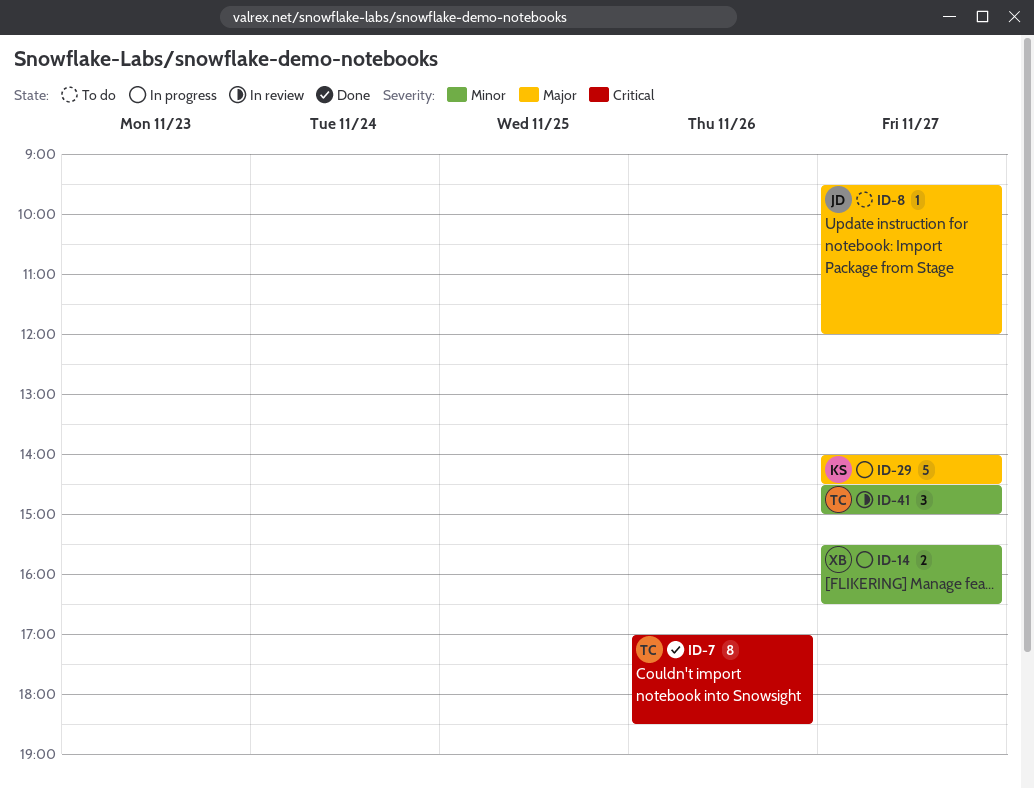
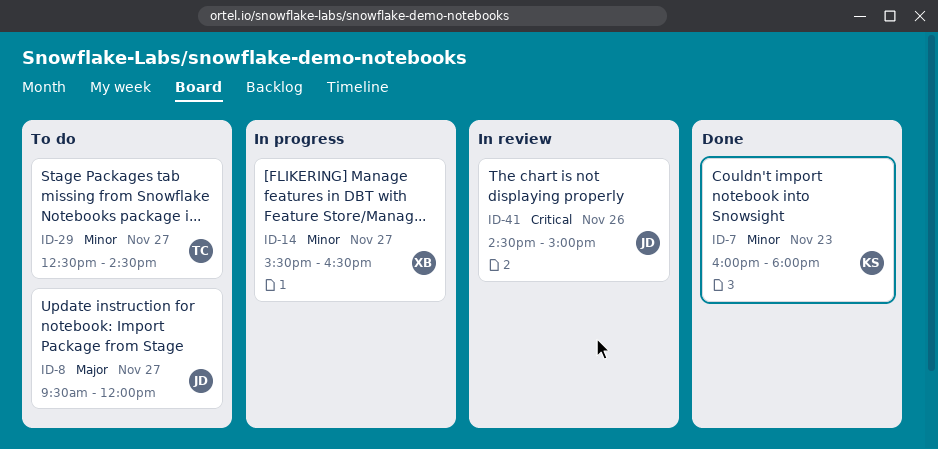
ID-7, owner: TC -> KS
ID-7, priority: Critical -> Minor
ID-7, day: Nov 26 -> Nov 23
ID-7, begins: 17:00 -> 16:00
ID-7, ends: 18:30 -> 18:00
ID-29, status: In progress -> To do
ID-29, owner: KS -> TC
ID-29, priority: Major -> Minor
ID-29, begins: 14:00 -> 12:30
ID-41, owner: TC -> JD
ID-41, priority: Minor -> Critical
ID-41, day: Nov 27 -> Nov 26

